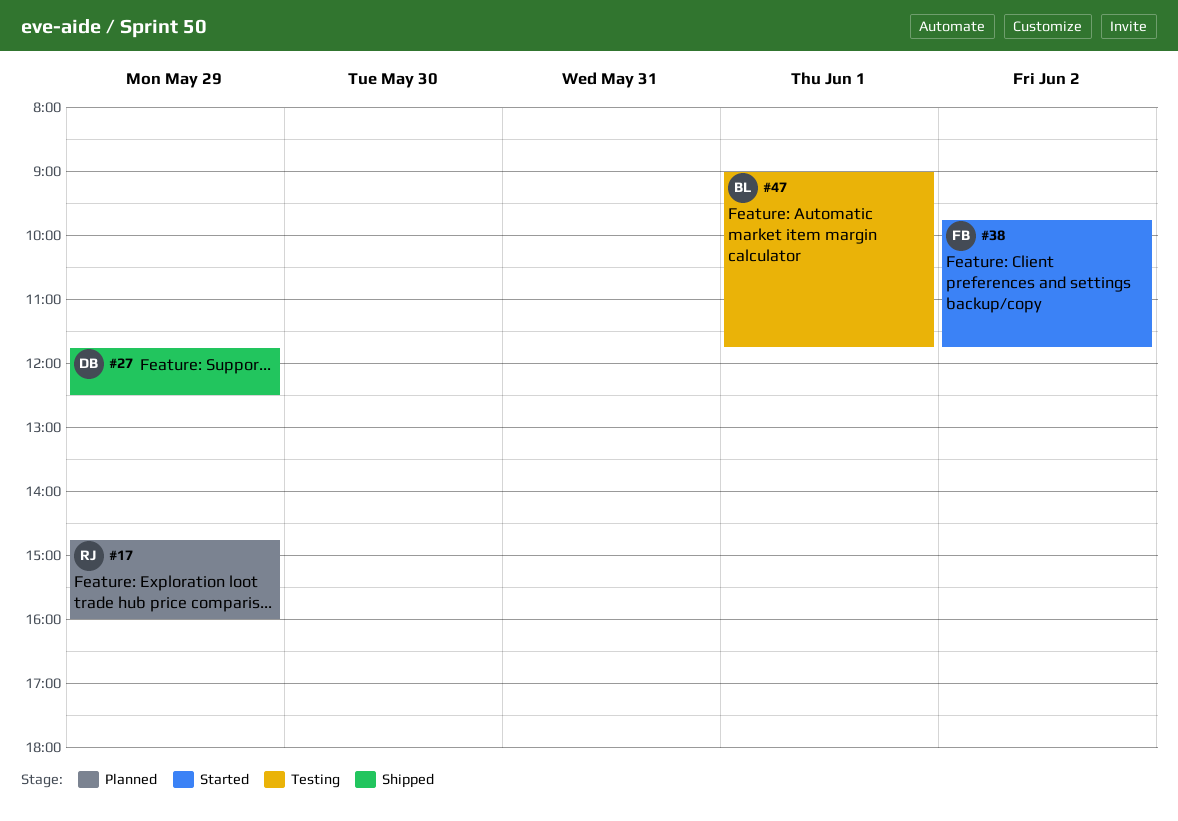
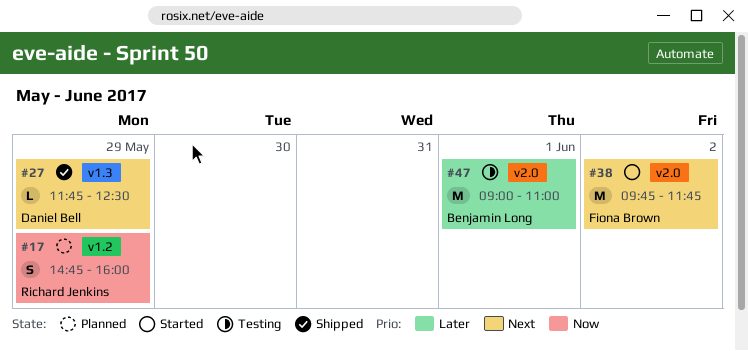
#47, ends: 11:45 -> 11:00

